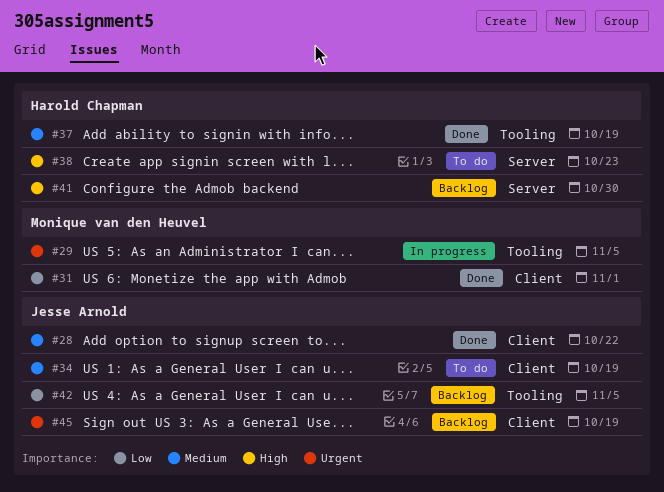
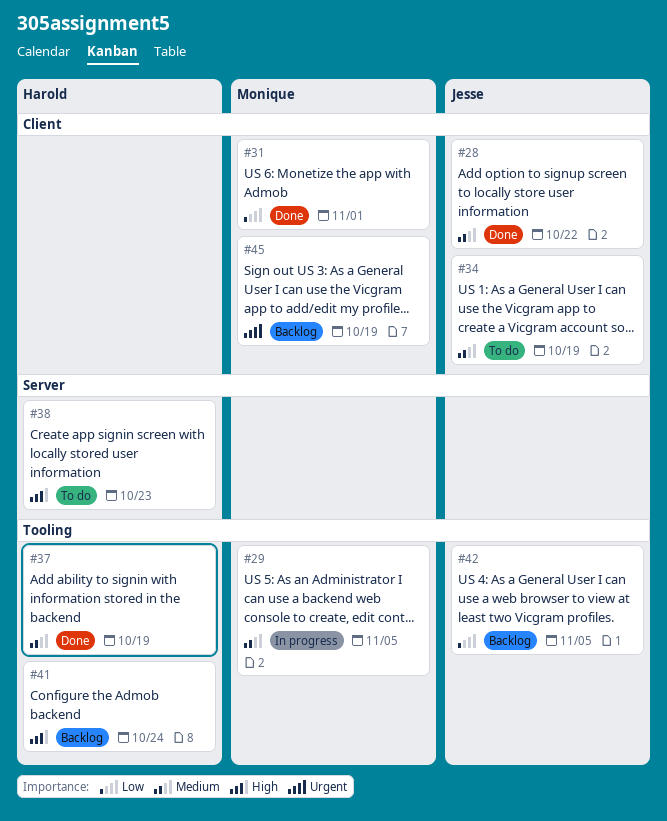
#29, priority: Urgent -> Medium
#41, label: Server -> Tooling
#41, due: Oct 30 -> Oct 24
#45, owner: Jesse Arnold -> Monique van den Heuvel

